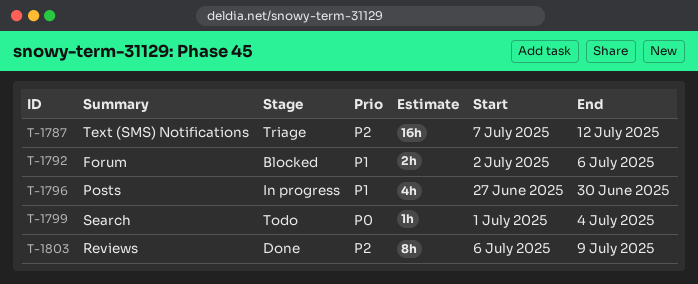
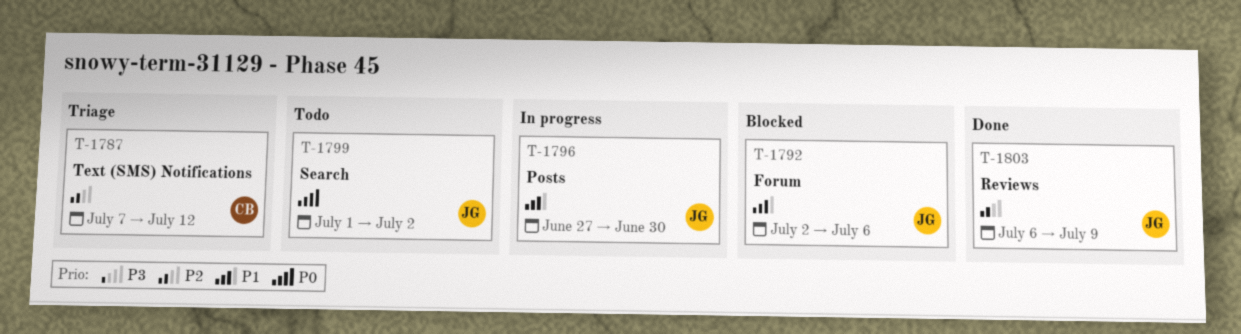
T-1799, due: Jul 4 -> Jul 2

